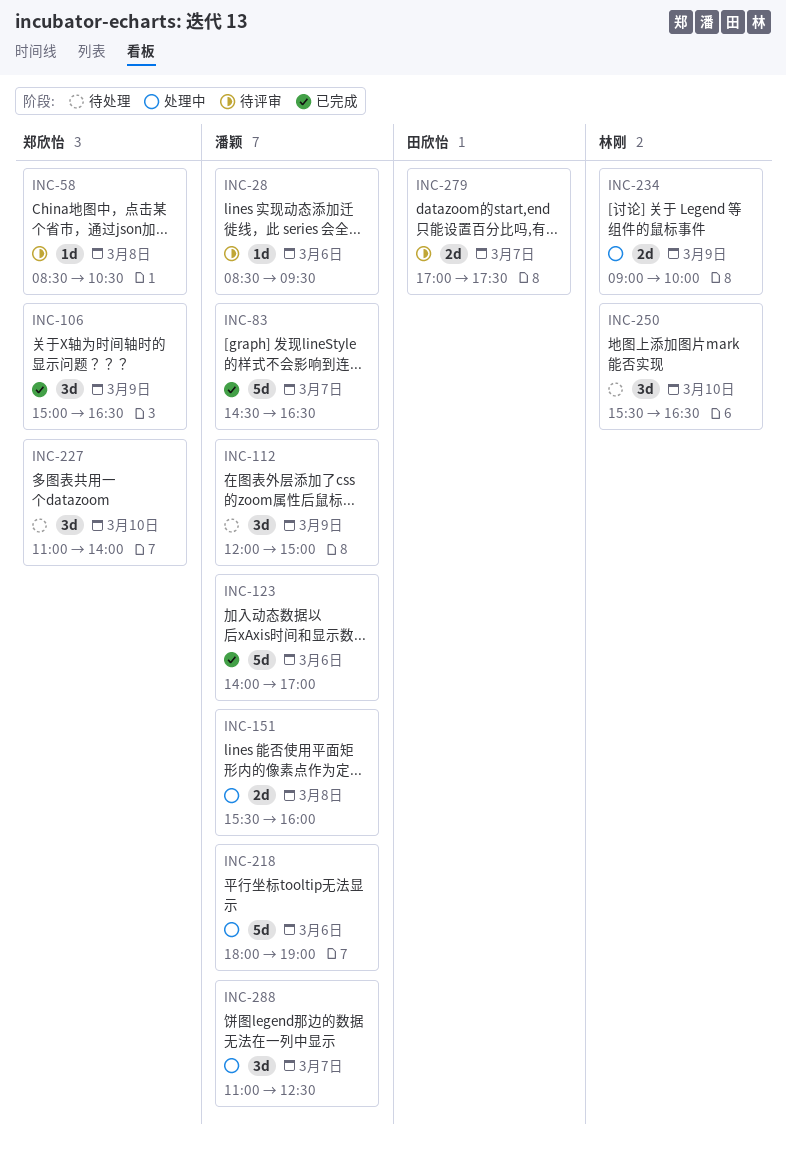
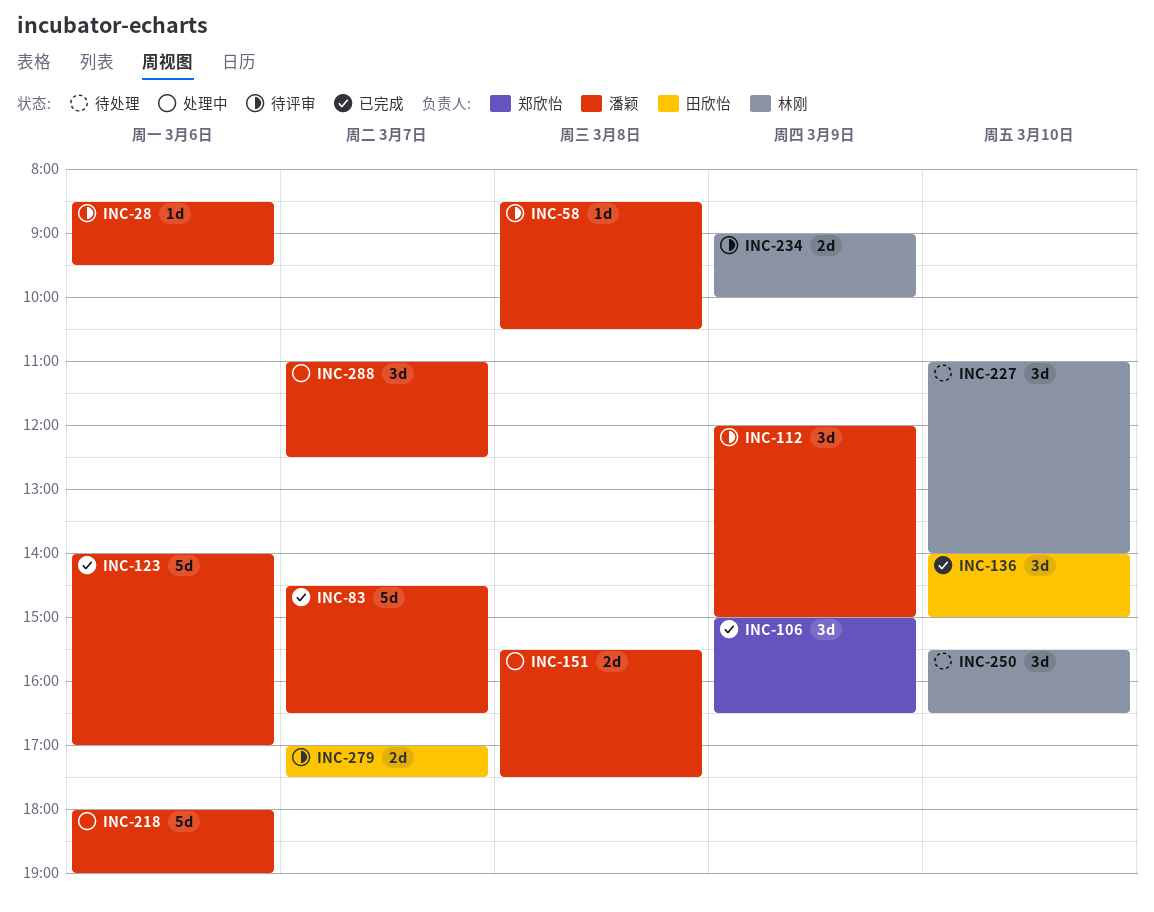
INC-58, owner: 郑欣怡 -> 潘颖
INC-112, status: 待处理 -> 待评审
INC-136: none -> present
INC-151, ends: 16:00 -> 17:30
INC-227, owner: 郑欣怡 -> 林刚
INC-234, status: 处理中 -> 待评审

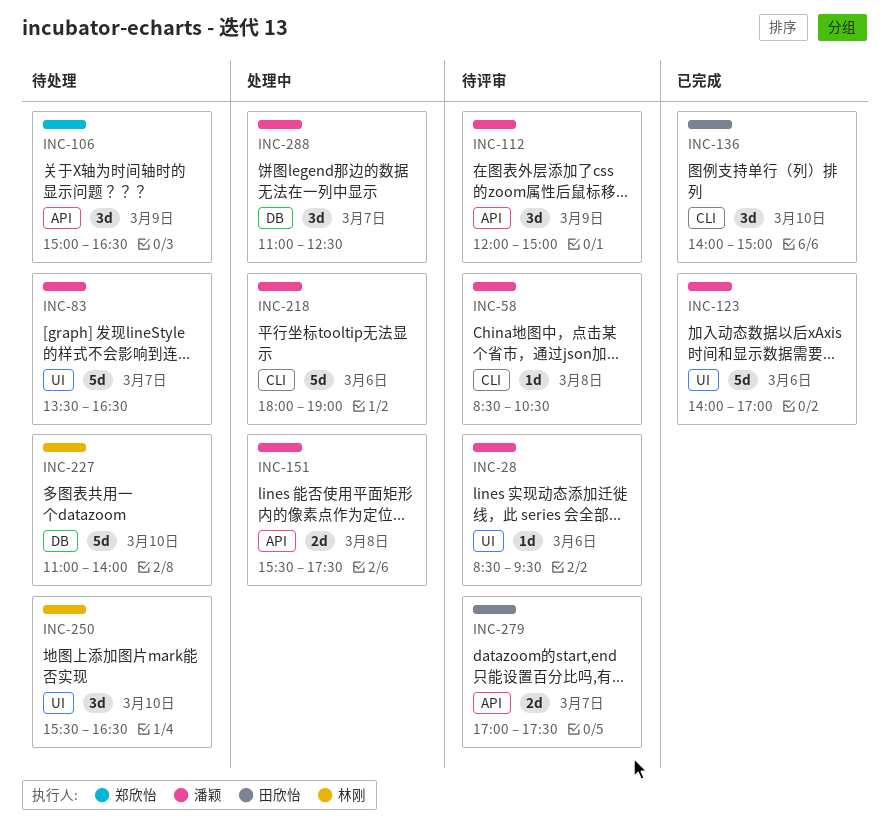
INC-83, status: 已完成 -> 待处理
INC-83, begins: 14:30 -> 13:30
INC-106, status: 已完成 -> 待处理
INC-227, estimate: 3d -> 5d
INC-234: present -> none

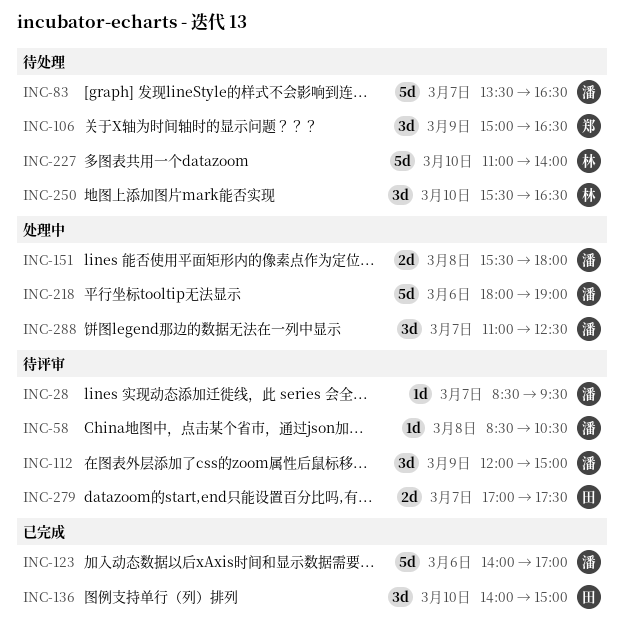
INC-28, day: Mar 6 -> Mar 7
INC-151, ends: 17:30 -> 18:00

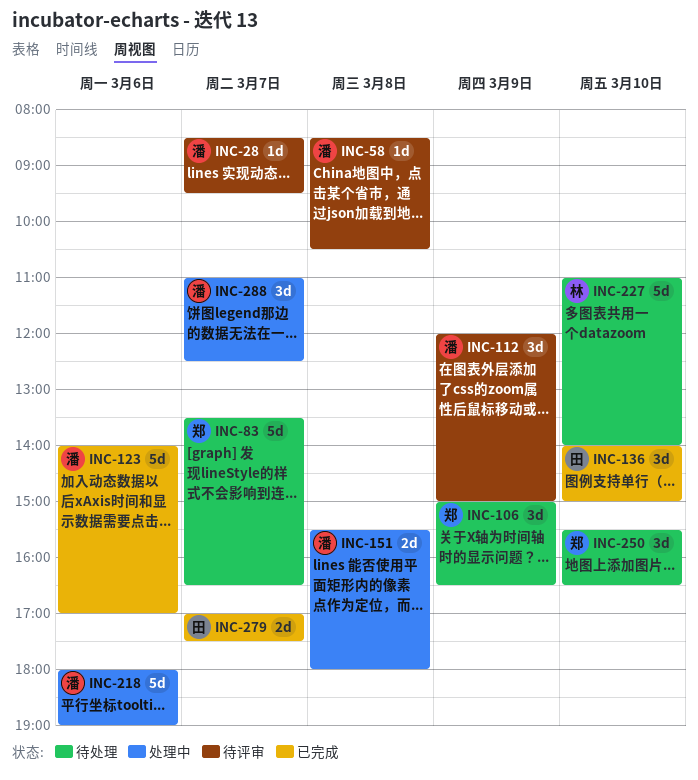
INC-83, owner: 潘 -> 郑
INC-250, owner: 林 -> 郑
INC-279, status: 待评审 -> 已完成

